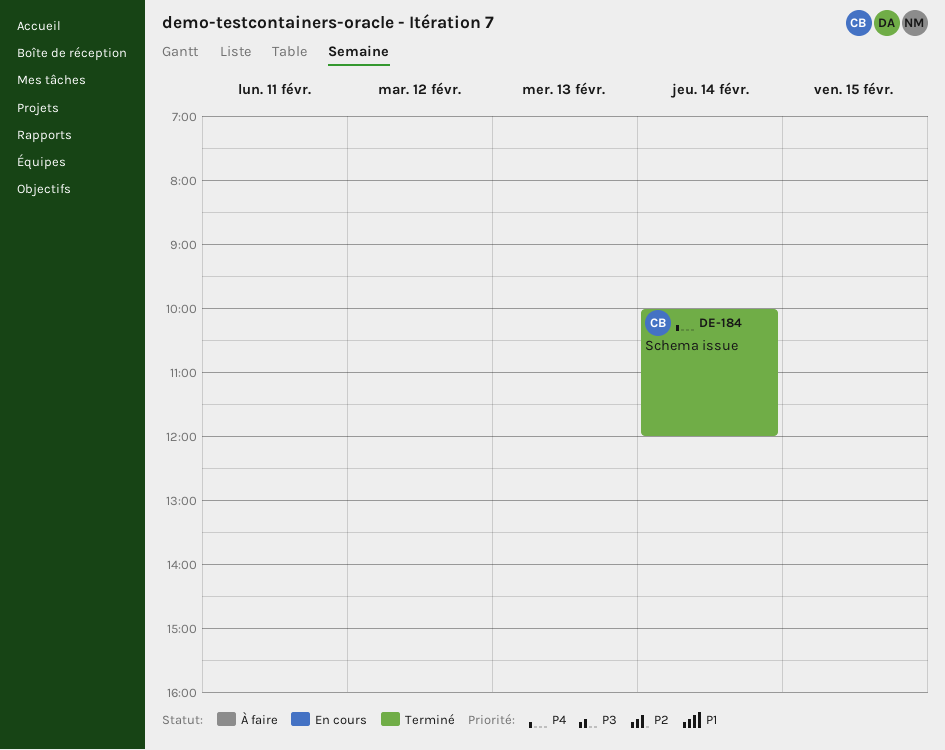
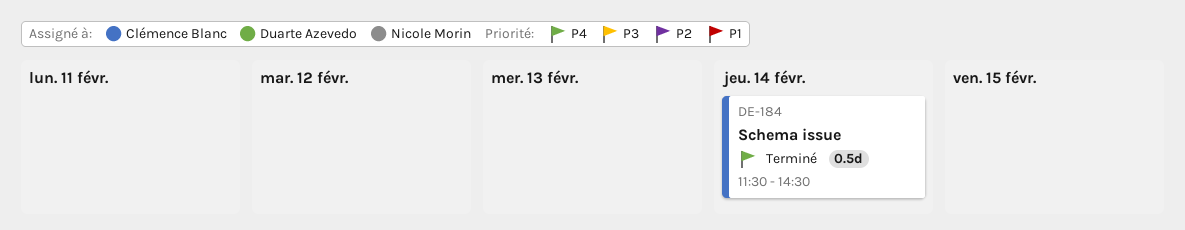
DE-184, begins: 10:00 -> 11:30
DE-184, ends: 12:00 -> 14:30

